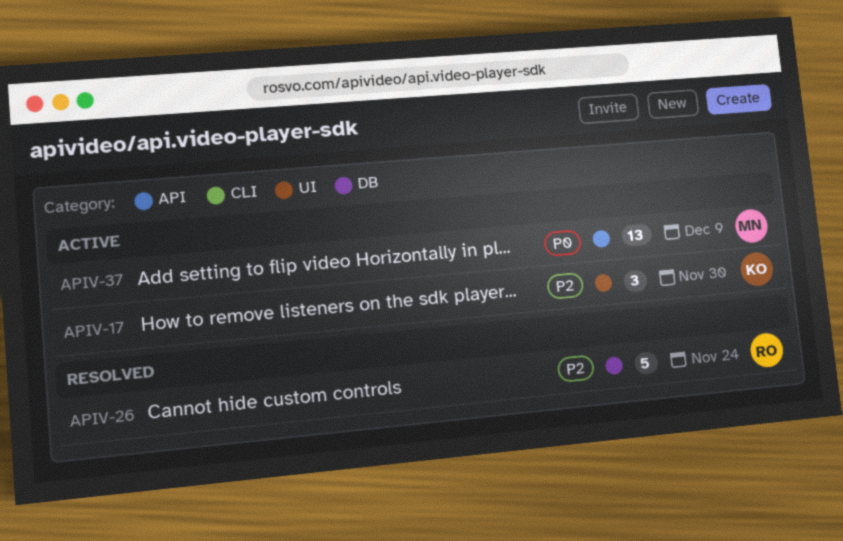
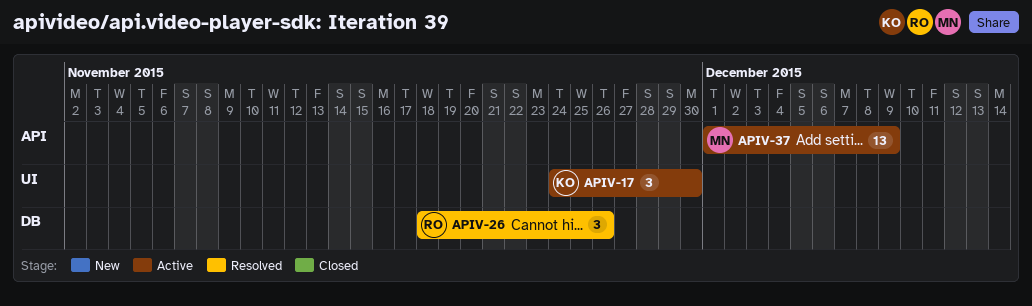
APIV-26, estimate: 5 -> 3
APIV-26, due: Nov 24 -> Nov 26

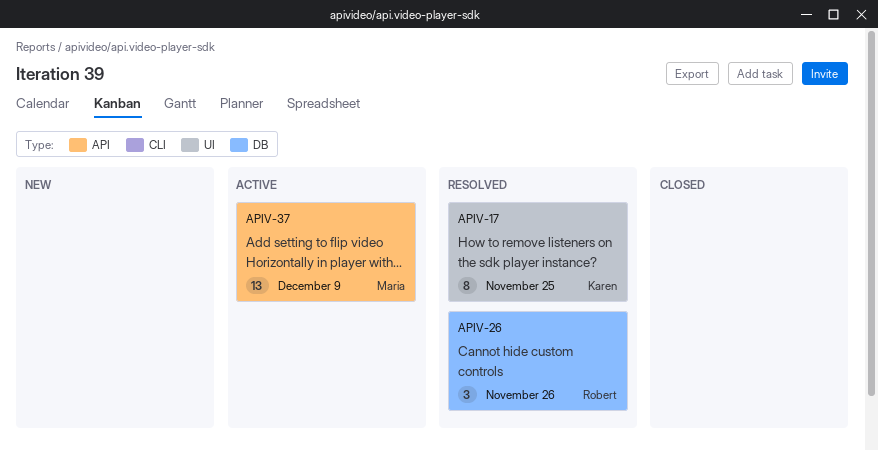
APIV-17, status: Active -> Resolved
APIV-17, estimate: 3 -> 8
APIV-17, due: Nov 30 -> Nov 25

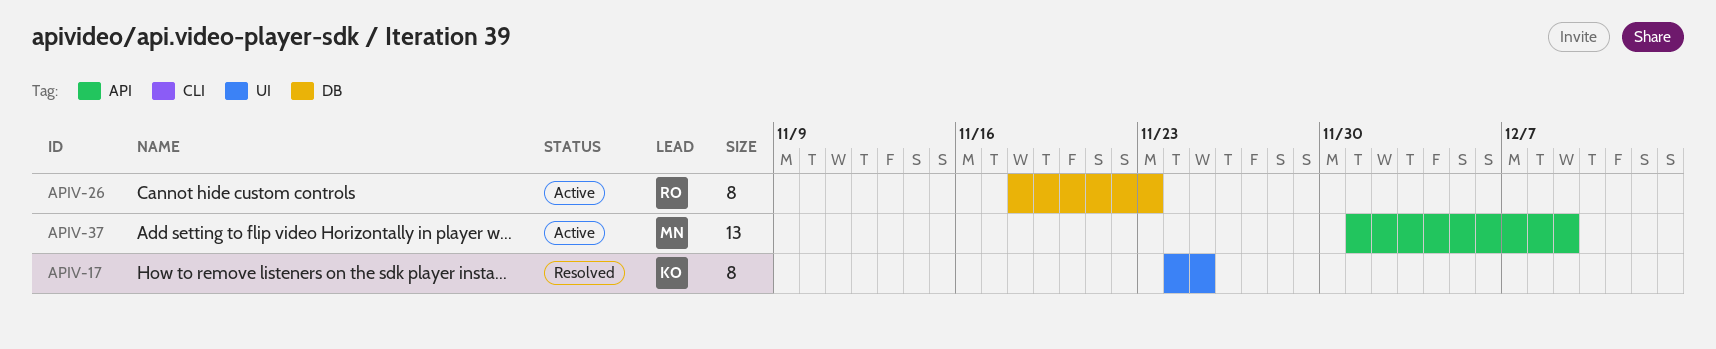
APIV-26, status: Resolved -> Active
APIV-26, estimate: 3 -> 8
APIV-26, due: Nov 26 -> Nov 23

